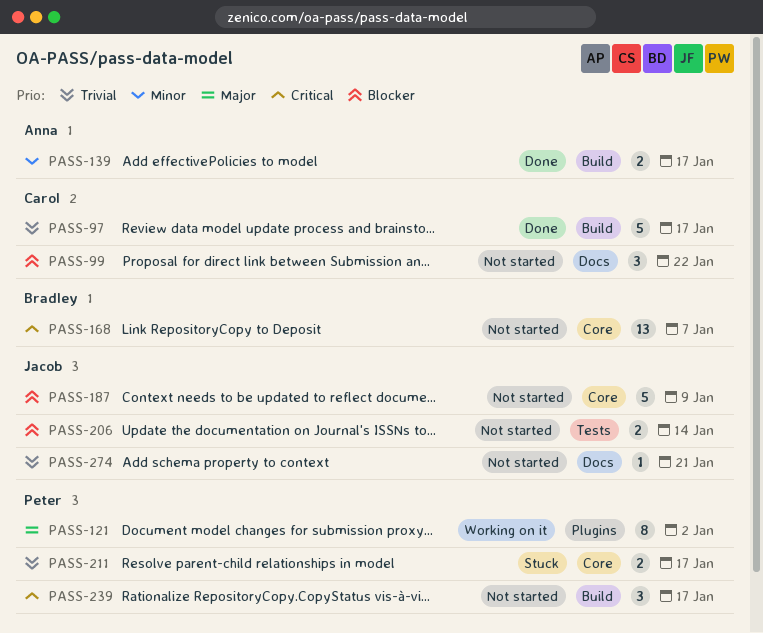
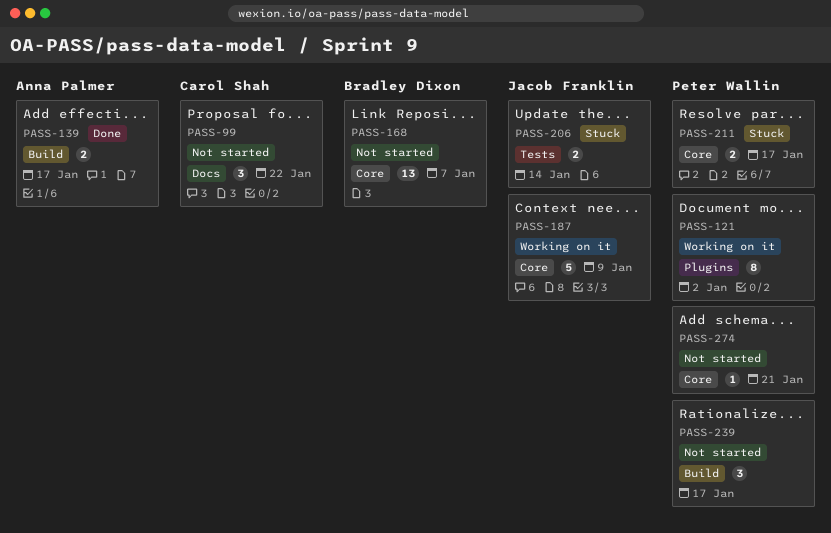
PASS-97: present -> none
PASS-187, status: Not started -> Working on it
PASS-206, status: Not started -> Stuck
PASS-274, owner: Jacob Franklin -> Peter Wallin
PASS-274, label: Docs -> Core

